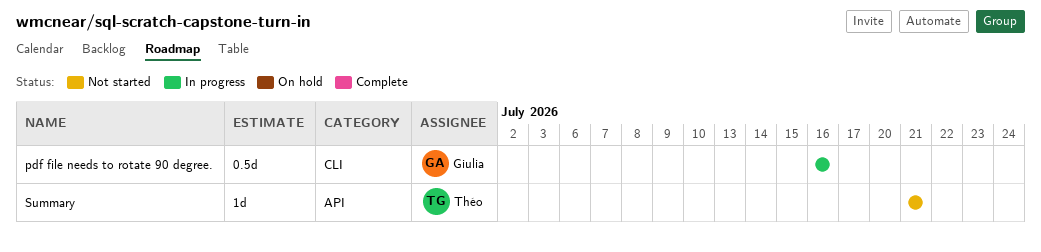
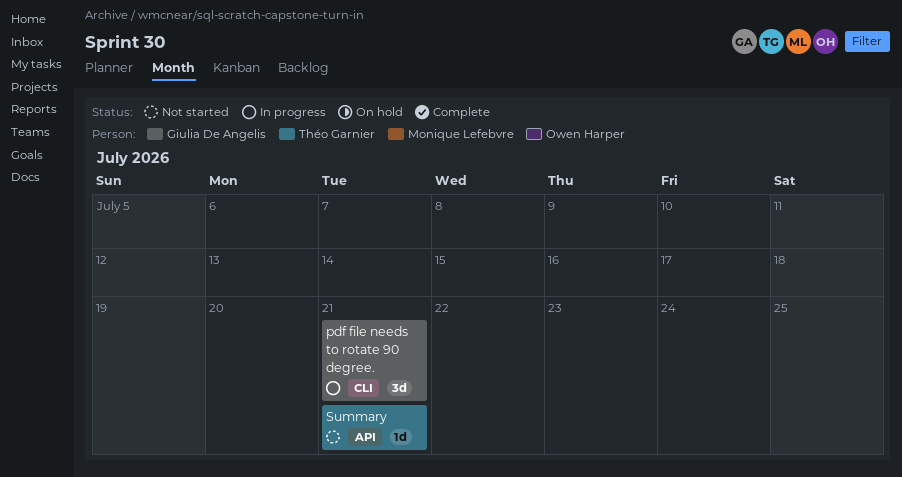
pdf file needs to rotate 90 degree., estimate: 0.5d -> 3d
pdf file needs to rotate 90 degree., due: Jul 16 -> Jul 21

